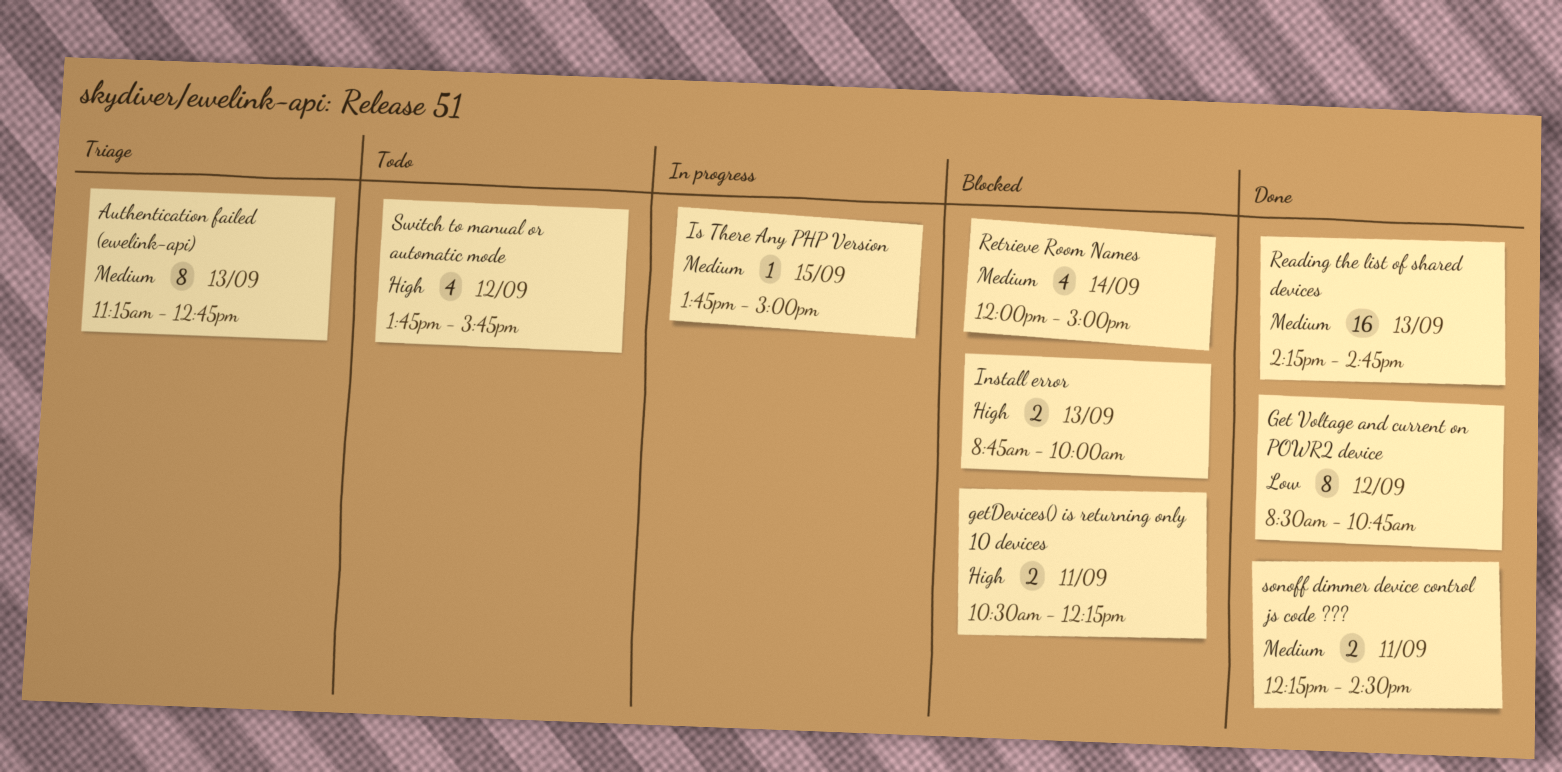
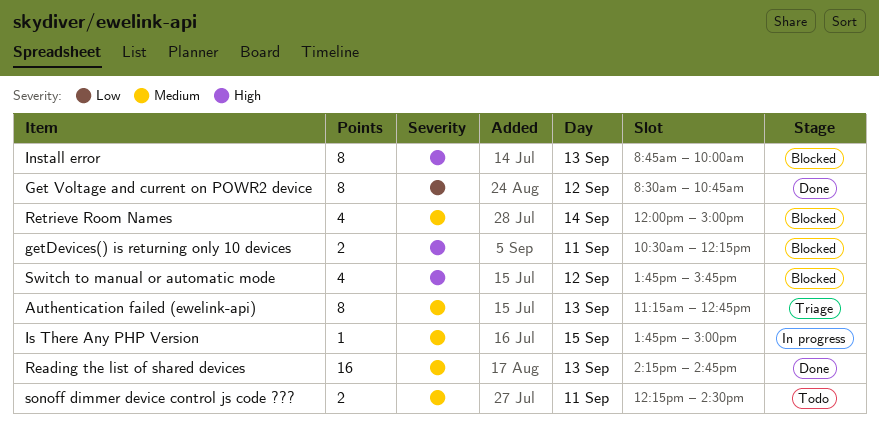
Install error, estimate: 2 -> 8
sonoff dimmer device control js code ???, status: Done -> Todo
Switch to manual or automatic mode, status: Todo -> Blocked

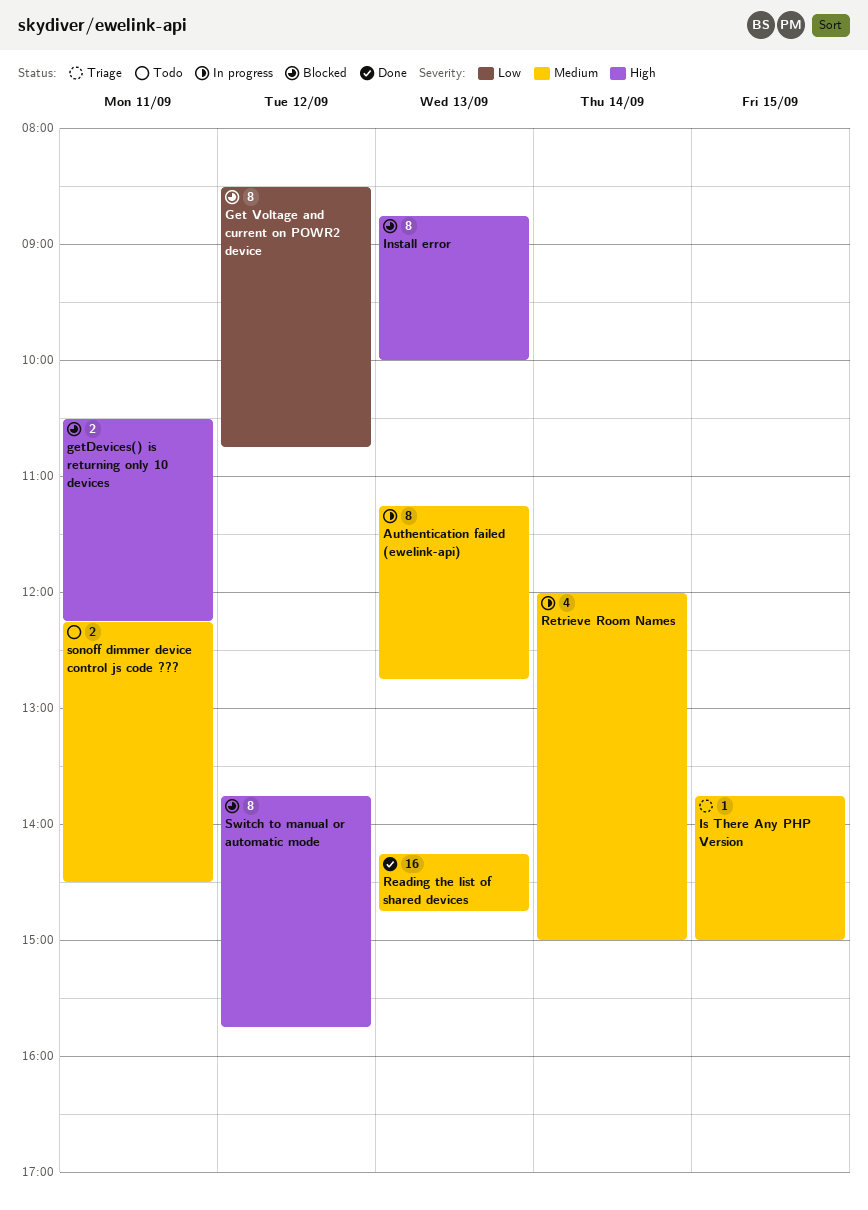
Authentication failed (ewelink-api), status: Triage -> In progress
Get Voltage and current on POWR2 device, status: Done -> Blocked
Is There Any PHP Version, status: In progress -> Triage
Retrieve Room Names, status: Blocked -> In progress
Switch to manual or automatic mode, estimate: 4 -> 8

